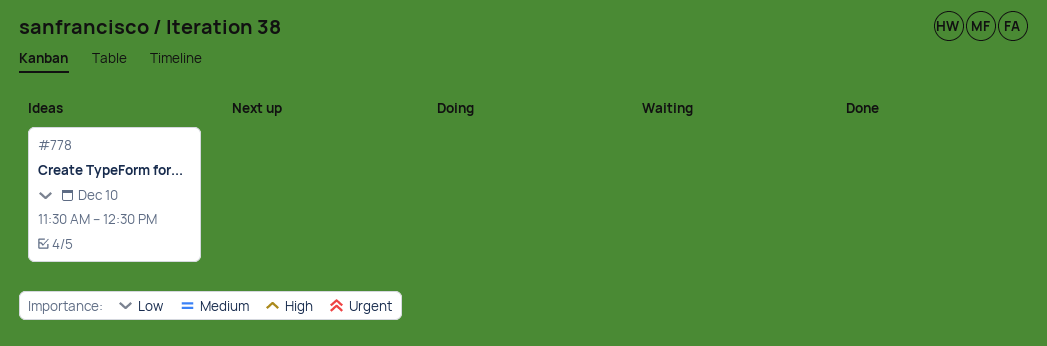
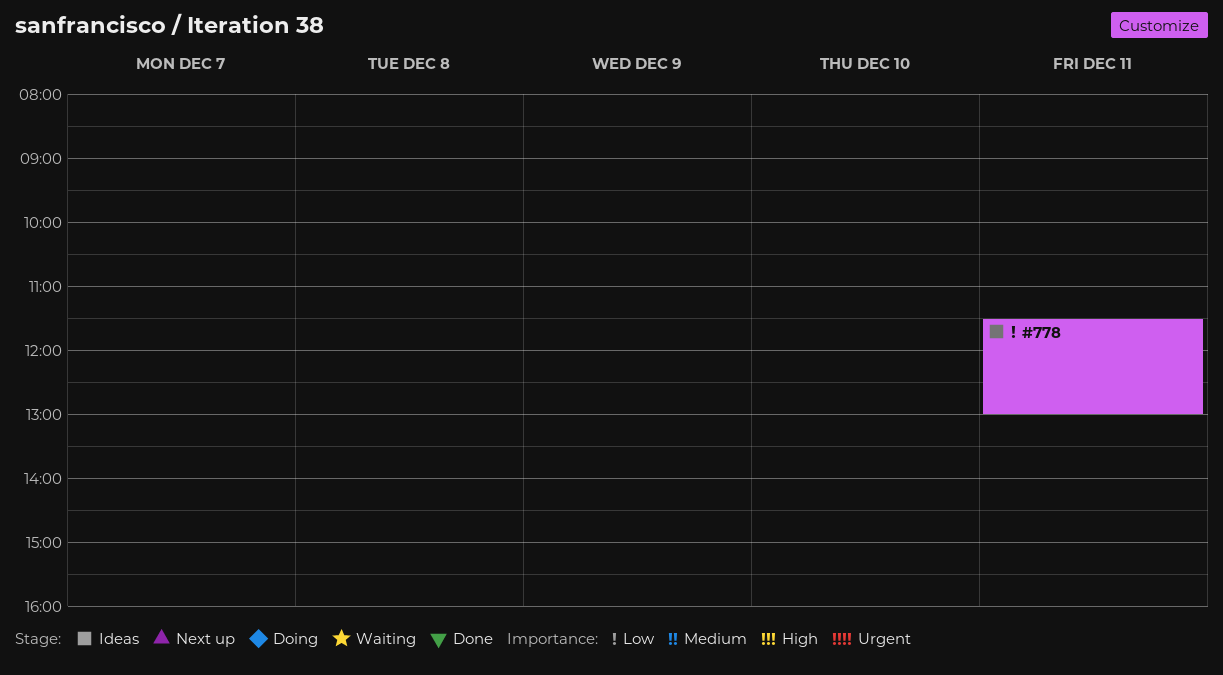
#778, day: Dec 10 -> Dec 11
#778, ends: 12:30 -> 13:00

